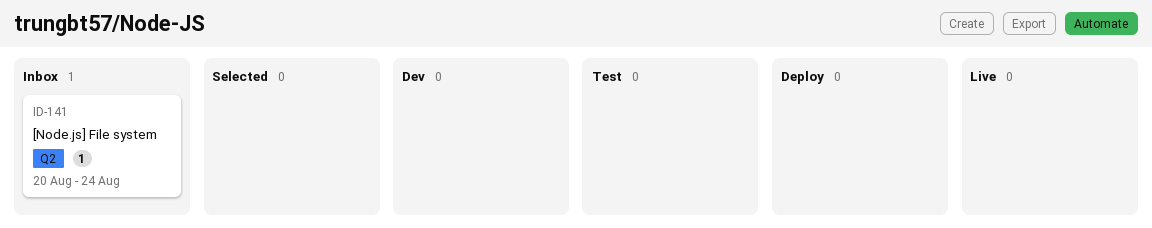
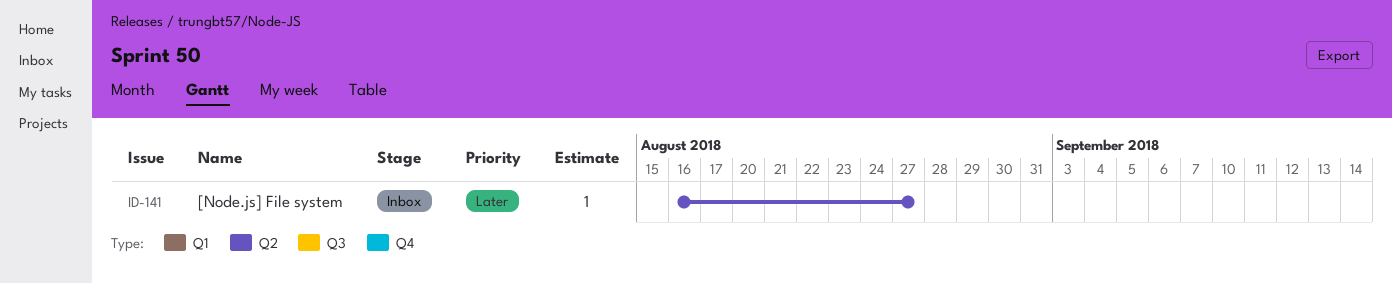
ID-141, start: Aug 20 -> Aug 16
ID-141, due: Aug 24 -> Aug 27

